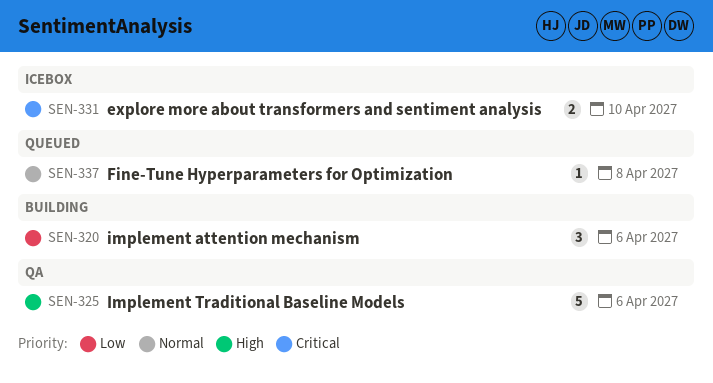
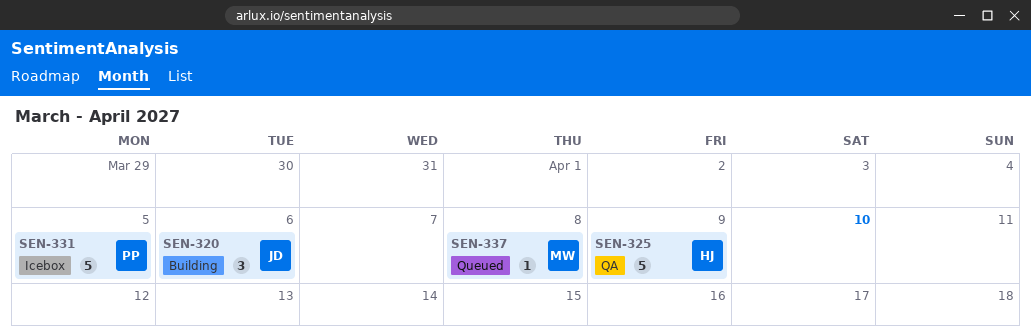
SEN-325, due: Apr 6 -> Apr 9
SEN-331, estimate: 2 -> 5
SEN-331, due: Apr 10 -> Apr 5

